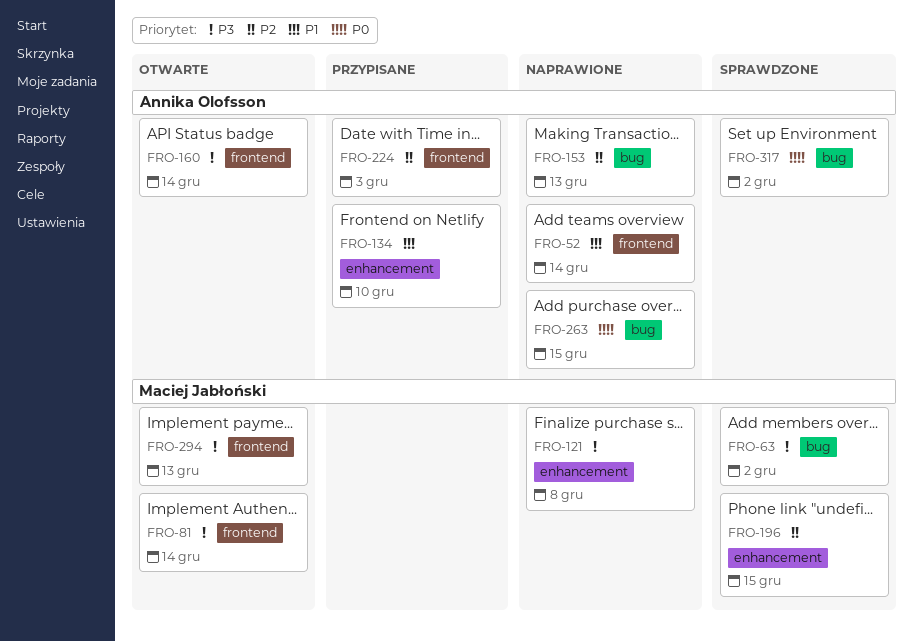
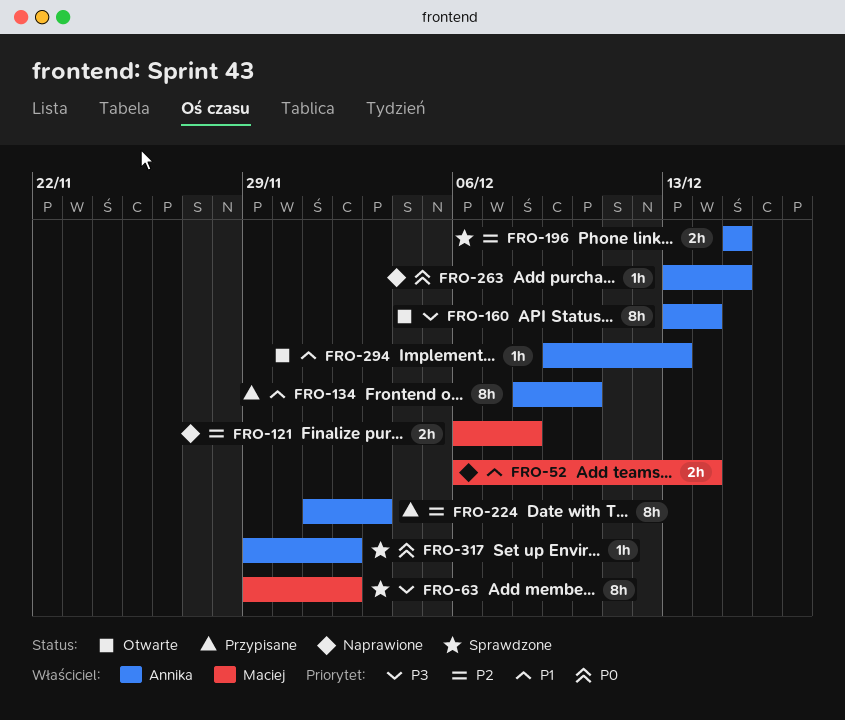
FRO-52, owner: Annika Olofsson -> Maciej Jabłoński
FRO-81: present -> none
FRO-121, priority: P3 -> P2
FRO-153: present -> none
FRO-196, owner: Maciej Jabłoński -> Annika Olofsson
FRO-294, owner: Maciej Jabłoński -> Annika Olofsson
FRO-294, priority: P3 -> P1

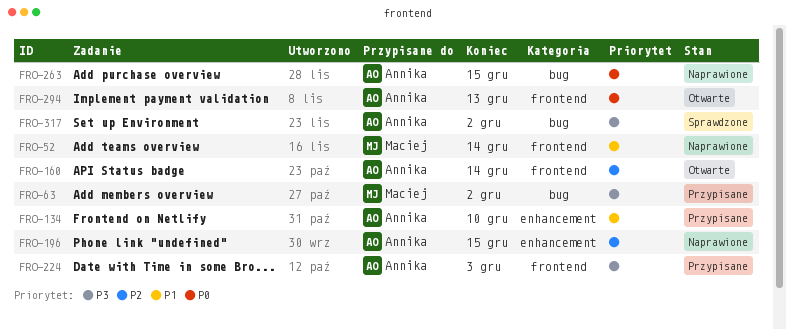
FRO-63, status: Sprawdzone -> Przypisane
FRO-121: present -> none
FRO-160, priority: P3 -> P2
FRO-196, status: Sprawdzone -> Naprawione
FRO-224, priority: P2 -> P3
FRO-294, priority: P1 -> P0
FRO-317, priority: P0 -> P3

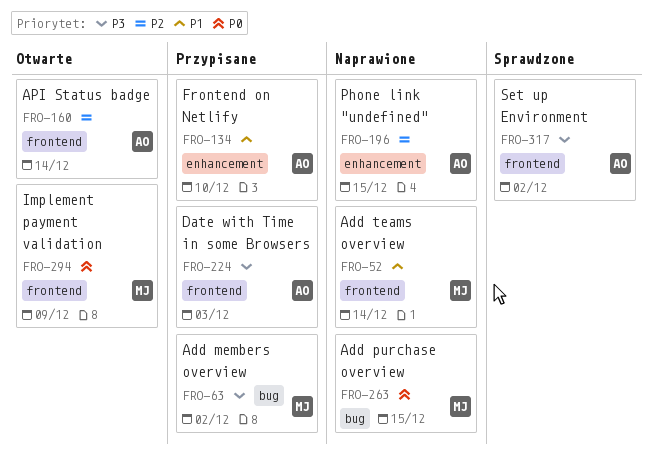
FRO-263, owner: Annika -> Maciej
FRO-294, owner: Annika -> Maciej
FRO-294, due: Dec 13 -> Dec 9
FRO-317, label: bug -> frontend

